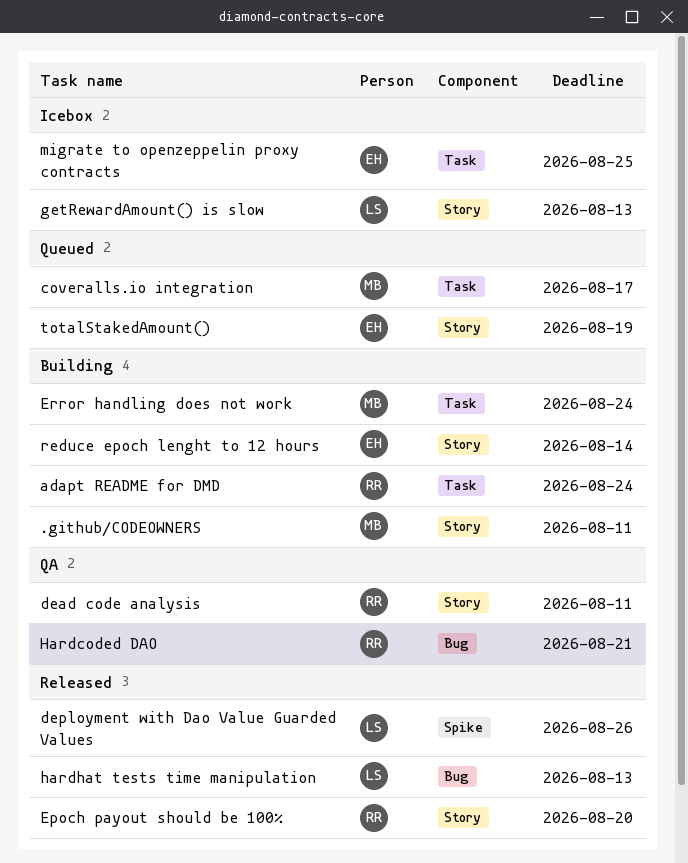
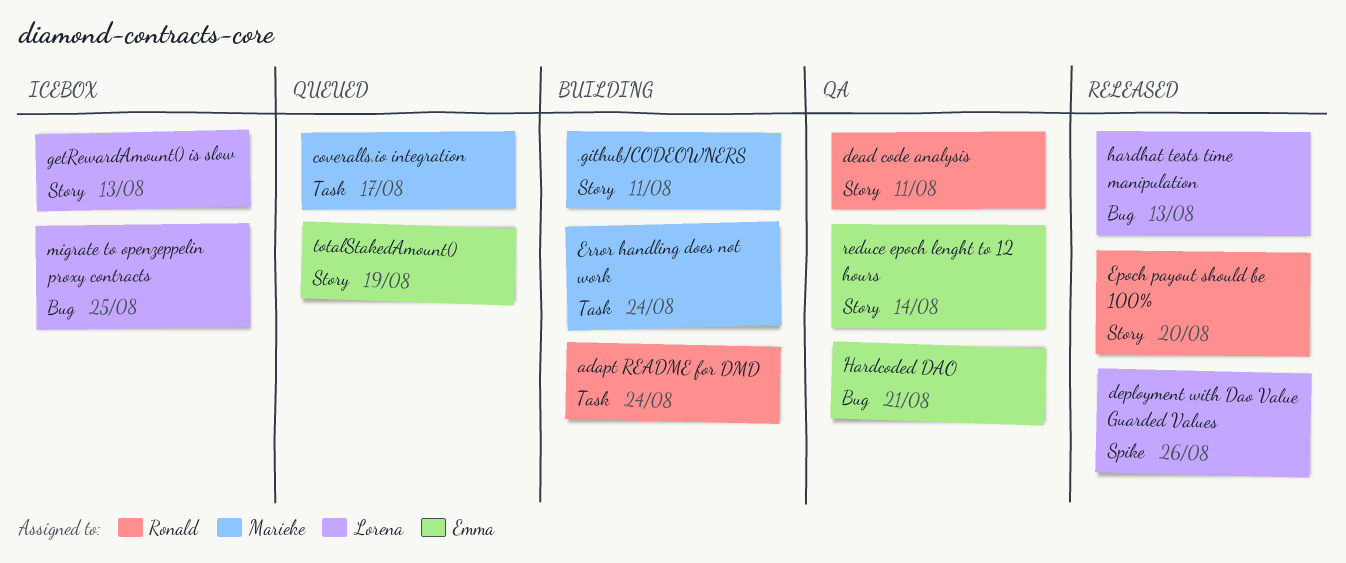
Hardcoded DAO, owner: Ronald -> Emma
migrate to openzeppelin proxy contracts, owner: Emma -> Lorena
migrate to openzeppelin proxy contracts, label: Task -> Bug
reduce epoch lenght to 12 hours, status: Building -> QA

